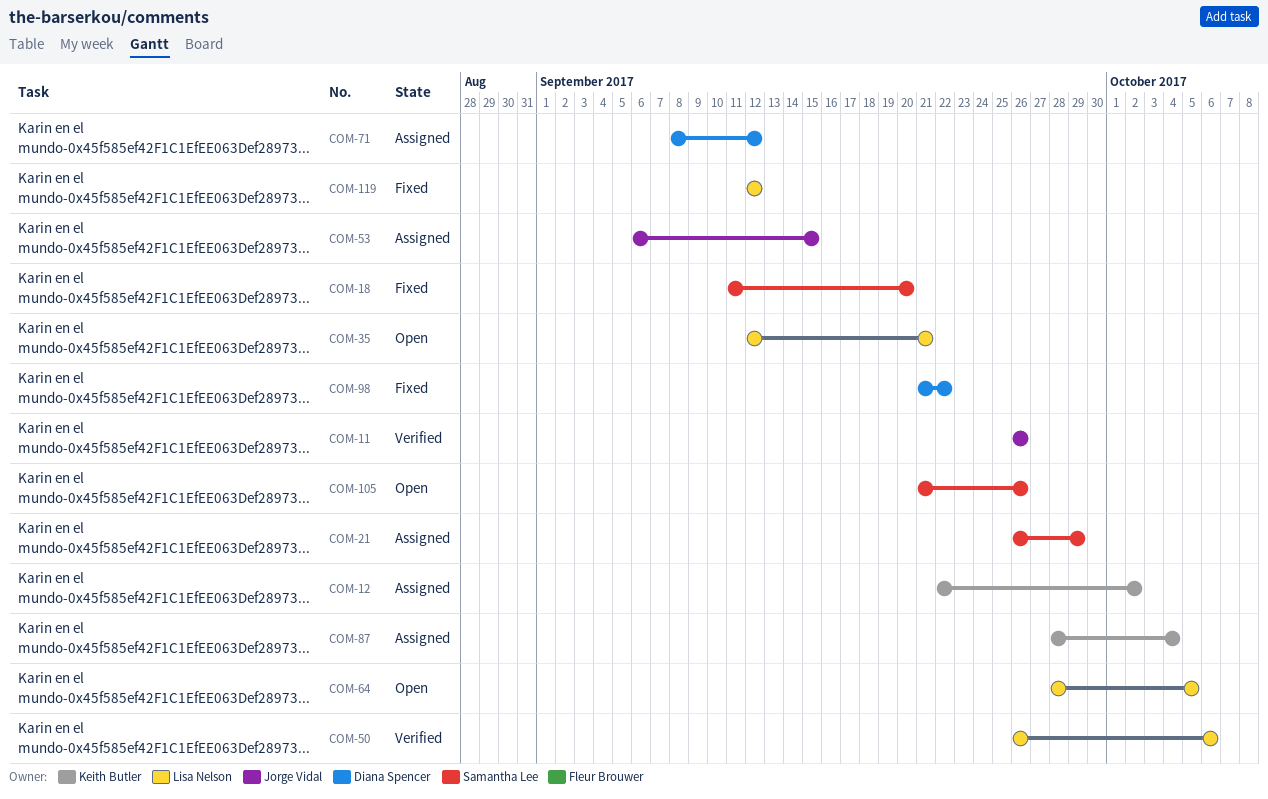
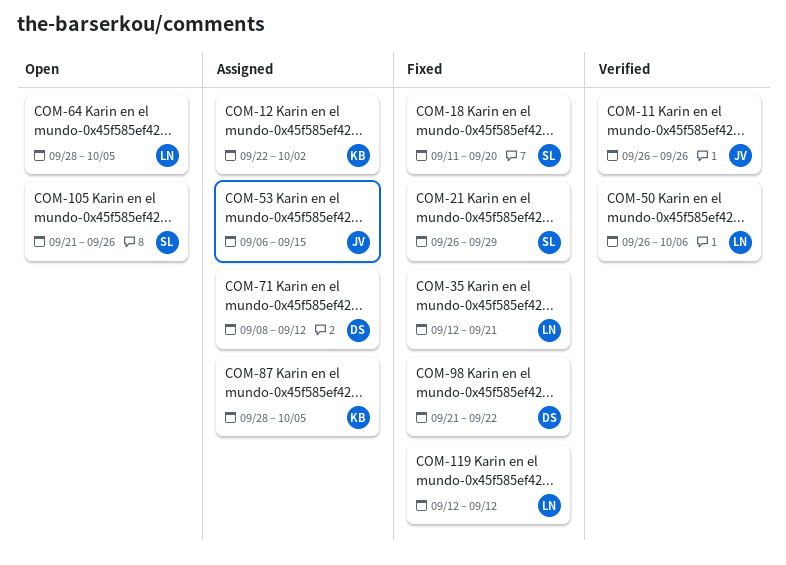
COM-21, status: Assigned -> Fixed
COM-35, status: Open -> Fixed
COM-87, due: Oct 4 -> Oct 5

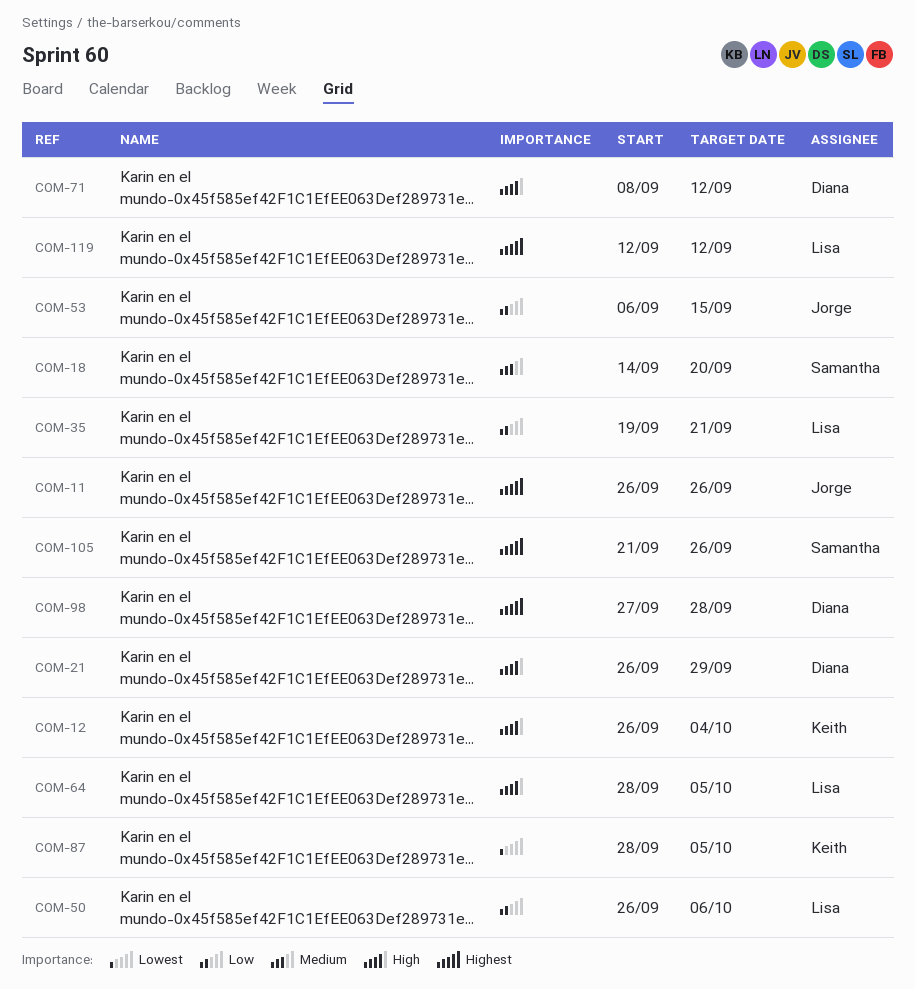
COM-12, start: Sep 22 -> Sep 26
COM-12, due: Oct 2 -> Oct 4
COM-18, start: Sep 11 -> Sep 14
COM-21, owner: Samantha -> Diana
COM-35, start: Sep 12 -> Sep 19
COM-98, start: Sep 21 -> Sep 27
COM-98, due: Sep 22 -> Sep 28

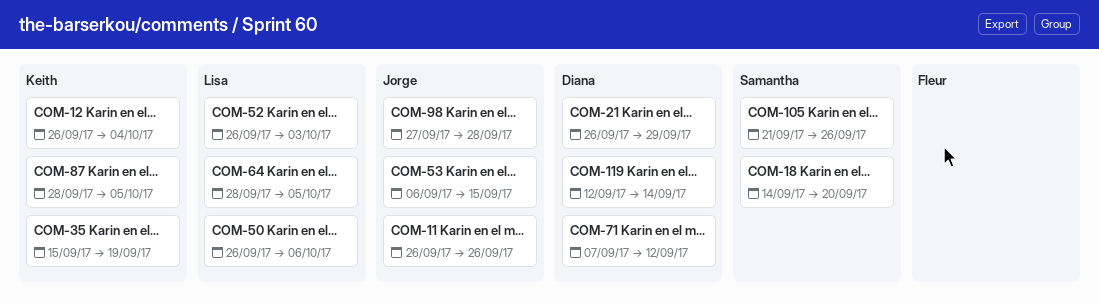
COM-35, owner: Lisa -> Keith
COM-35, start: Sep 19 -> Sep 15
COM-35, due: Sep 21 -> Sep 19
COM-52: none -> present
COM-71, start: Sep 8 -> Sep 7
COM-98, owner: Diana -> Jorge
COM-119, owner: Lisa -> Diana
COM-119, due: Sep 12 -> Sep 14

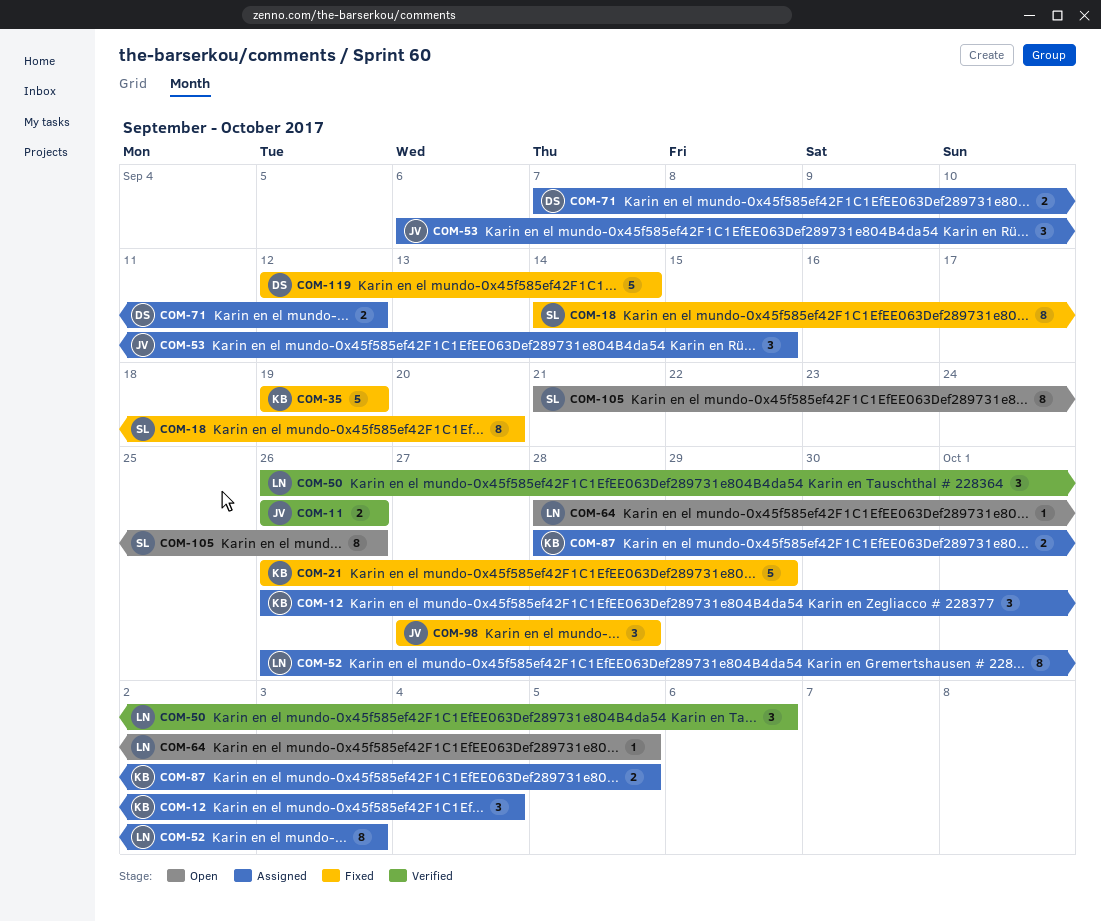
COM-21, owner: Diana -> Keith
COM-35, start: Sep 15 -> Sep 19

